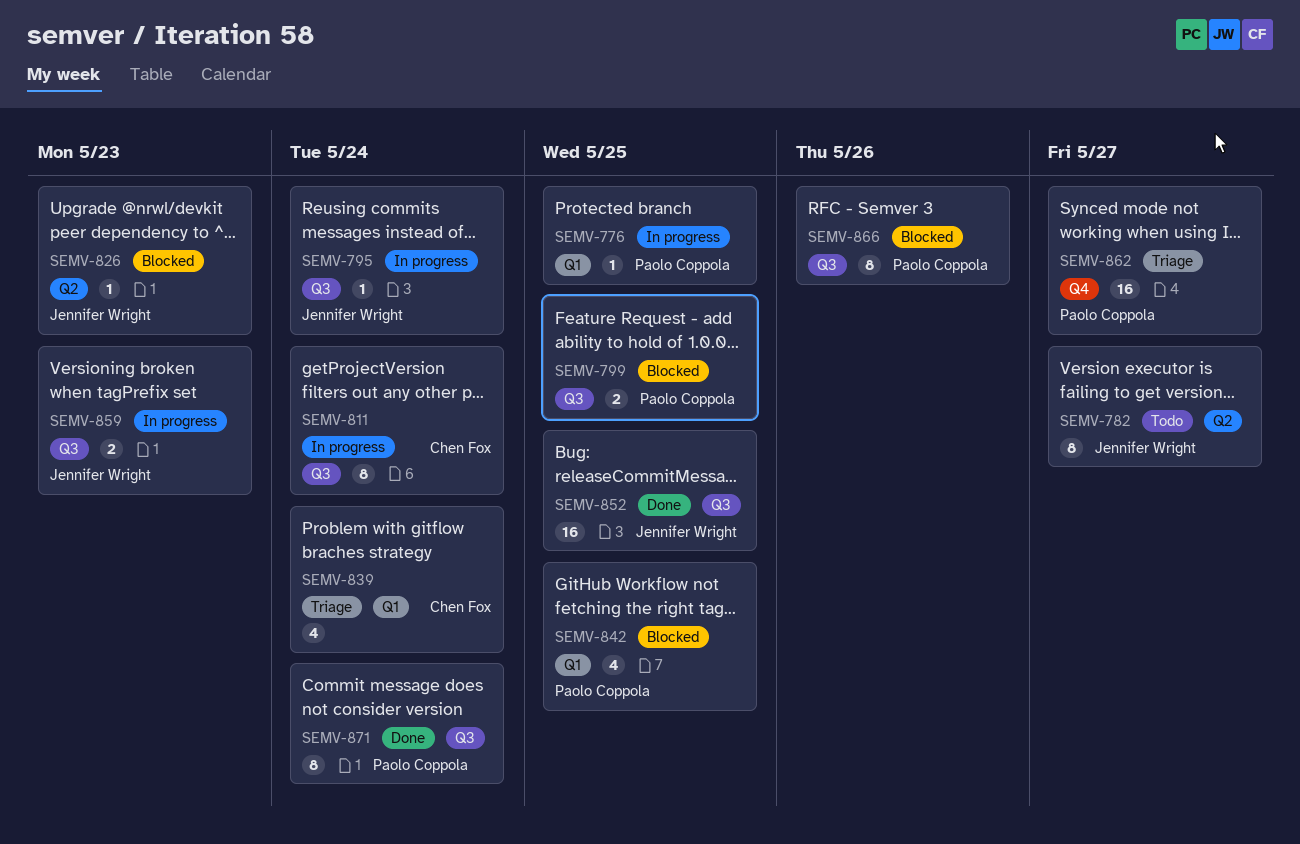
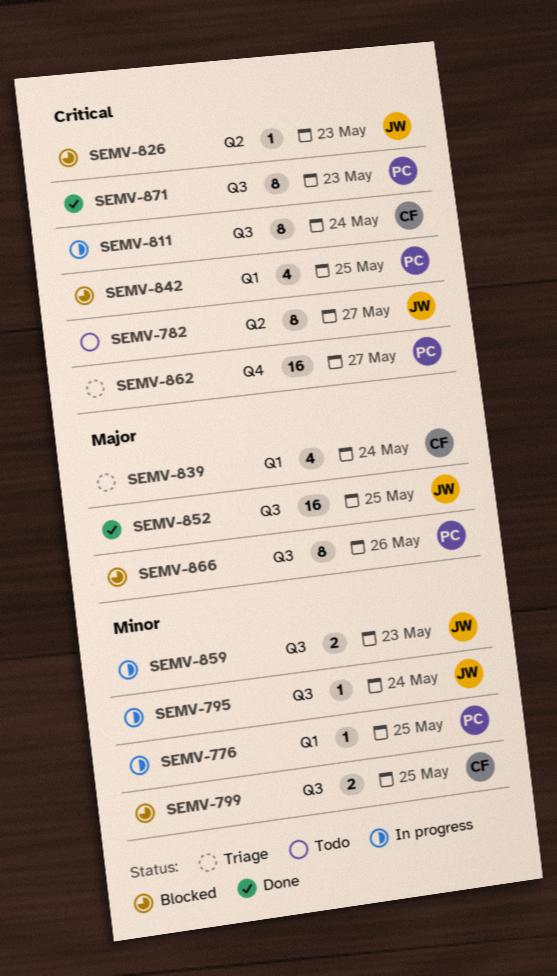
SEMV-799, owner: Paolo Coppola -> Chen Fox
SEMV-871, due: May 24 -> May 23

